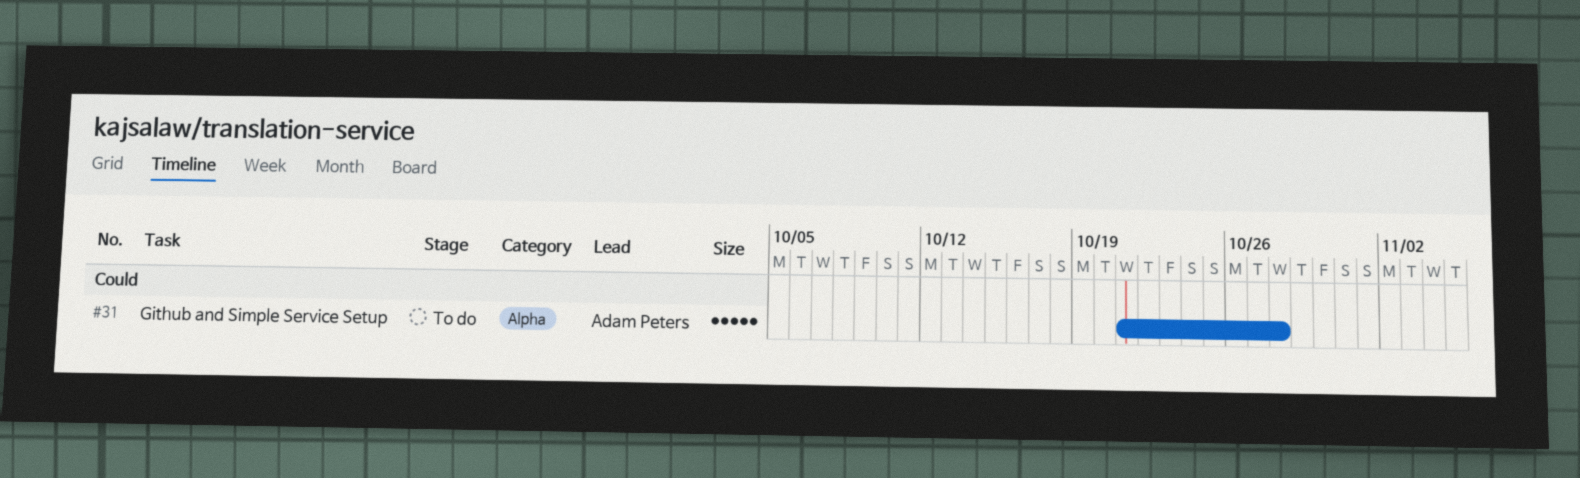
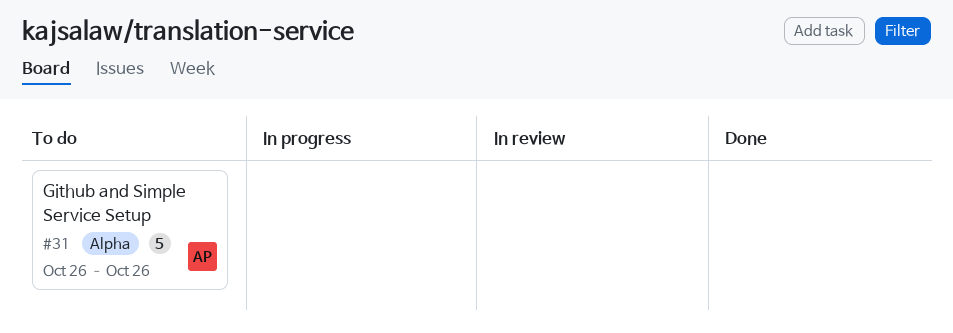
#31, start: Oct 21 -> Oct 26
#31, due: Oct 28 -> Oct 26

